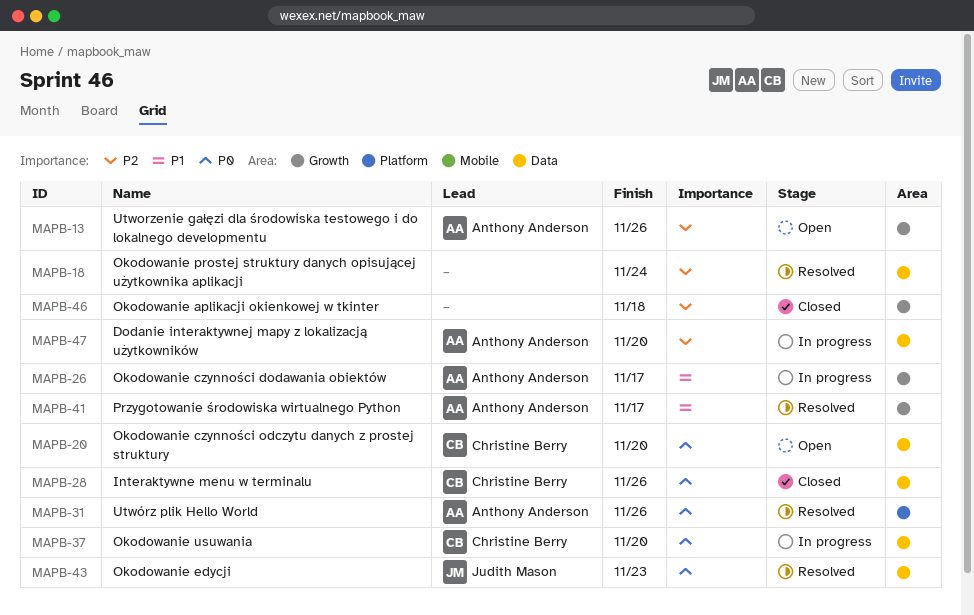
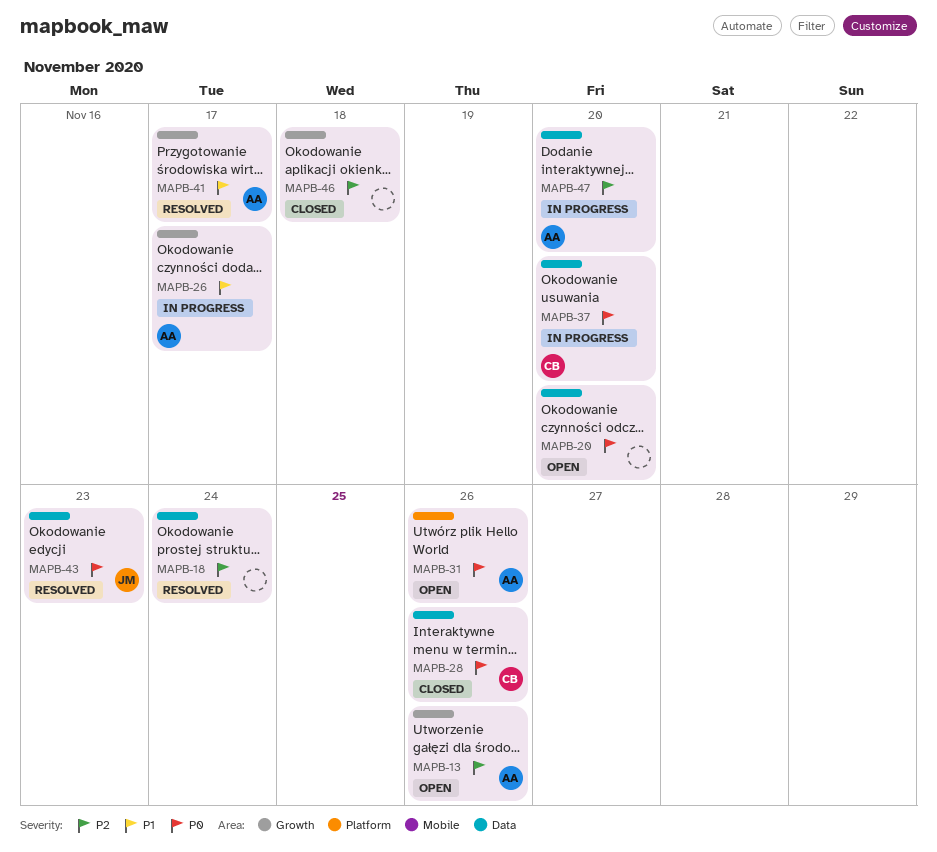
MAPB-20, owner: Christine Berry -> none
MAPB-31, status: Resolved -> Open

